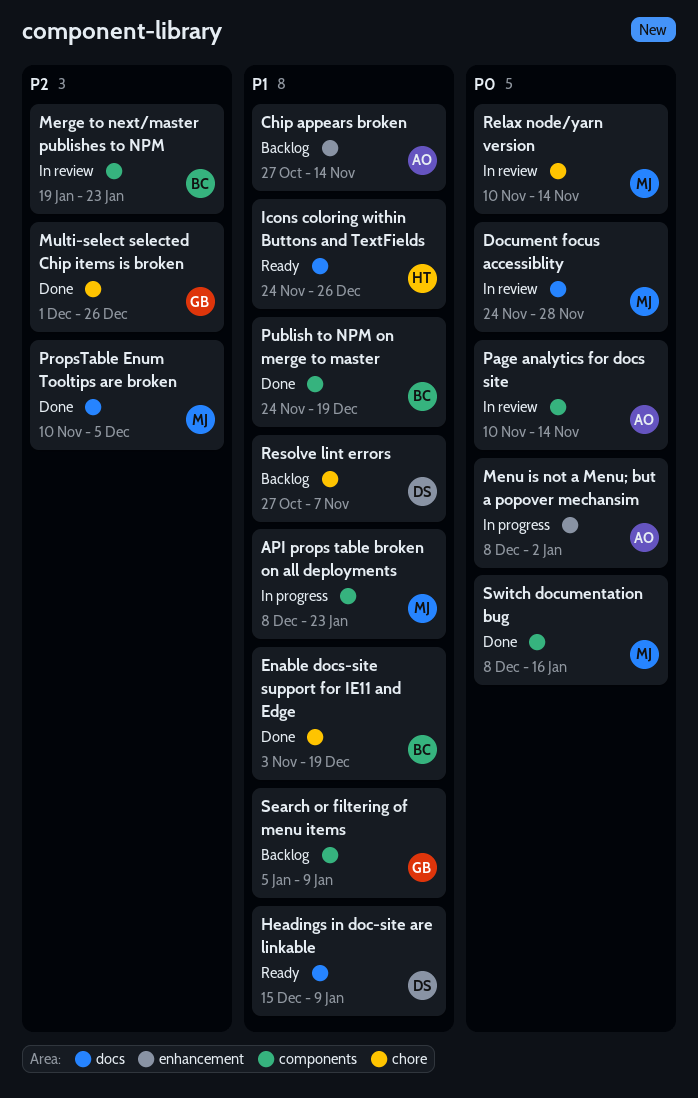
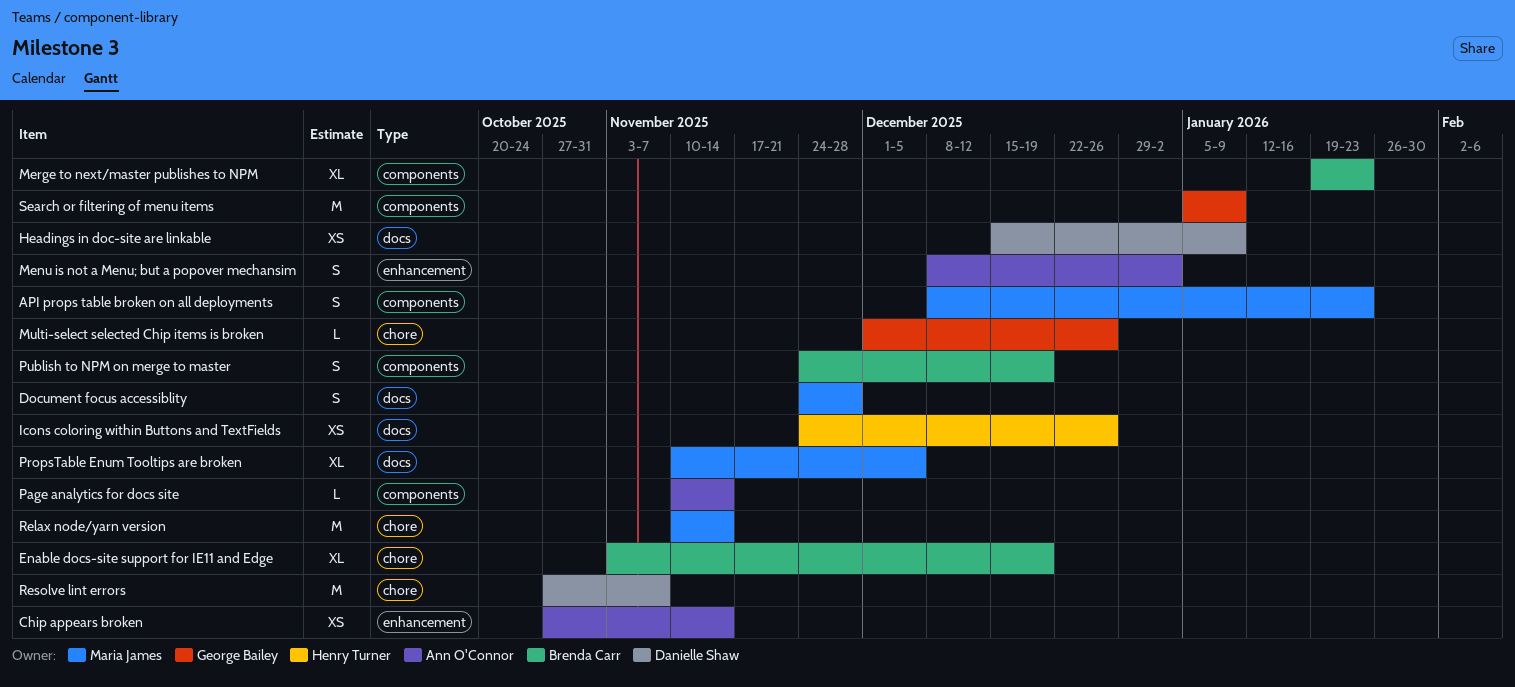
Switch documentation bug: present -> none

